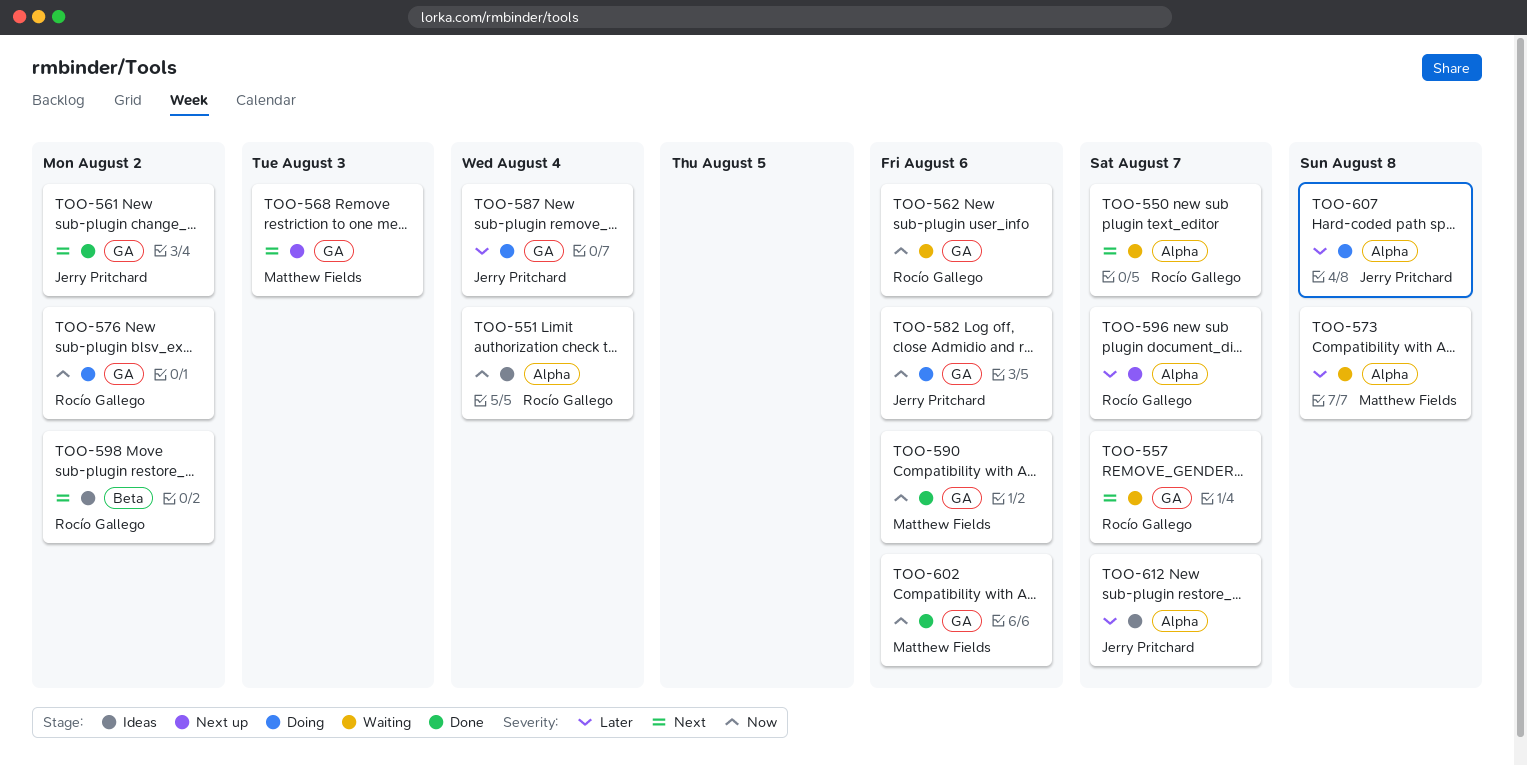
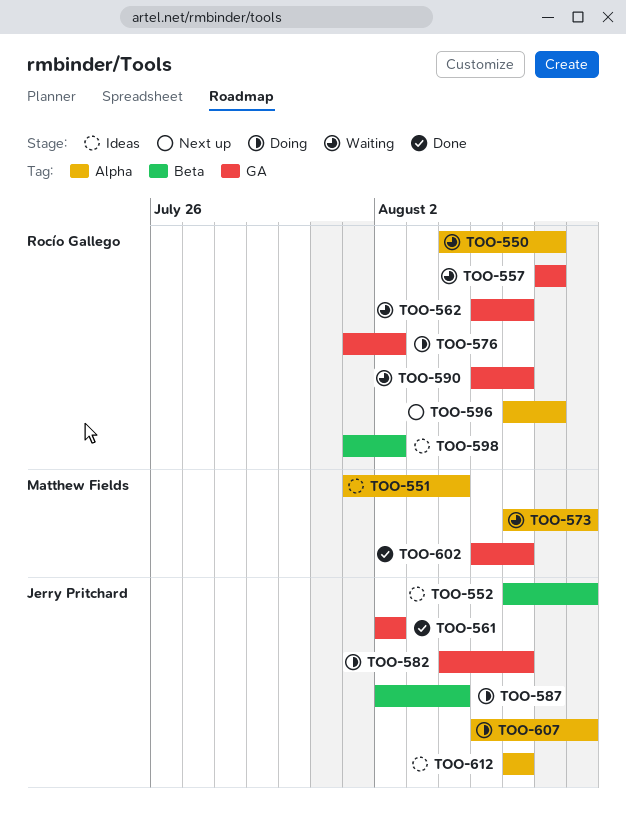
TOO-551, owner: Rocío Gallego -> Matthew Fields
TOO-552: none -> present
TOO-568: present -> none
TOO-587, label: GA -> Beta
TOO-590, status: Done -> Waiting
TOO-590, owner: Matthew Fields -> Rocío Gallego
TOO-612, due: Aug 7 -> Aug 6

